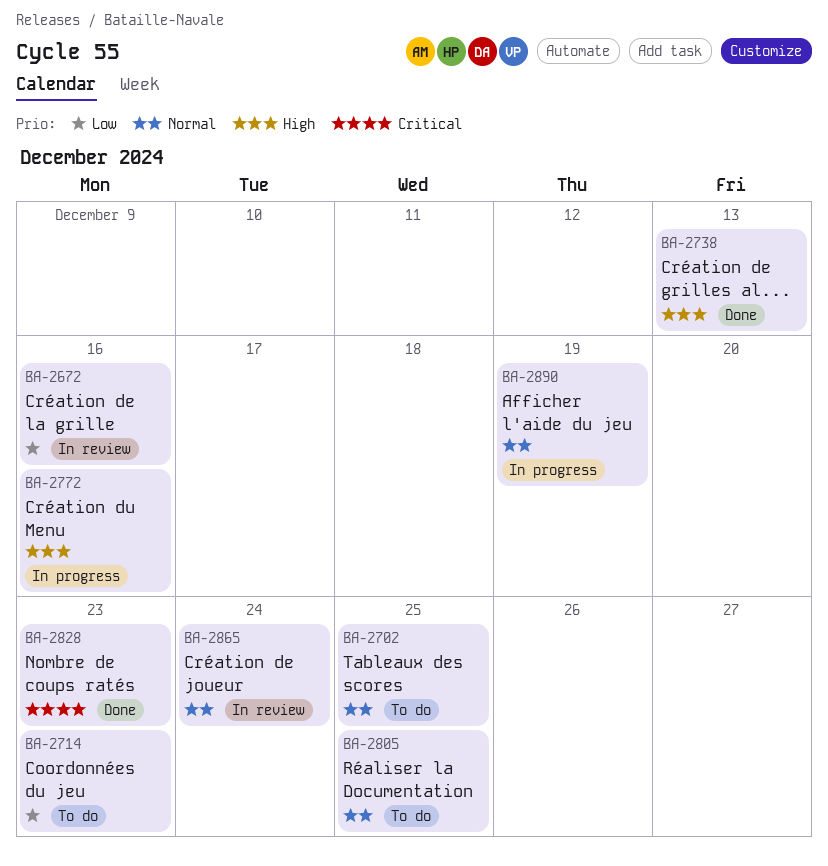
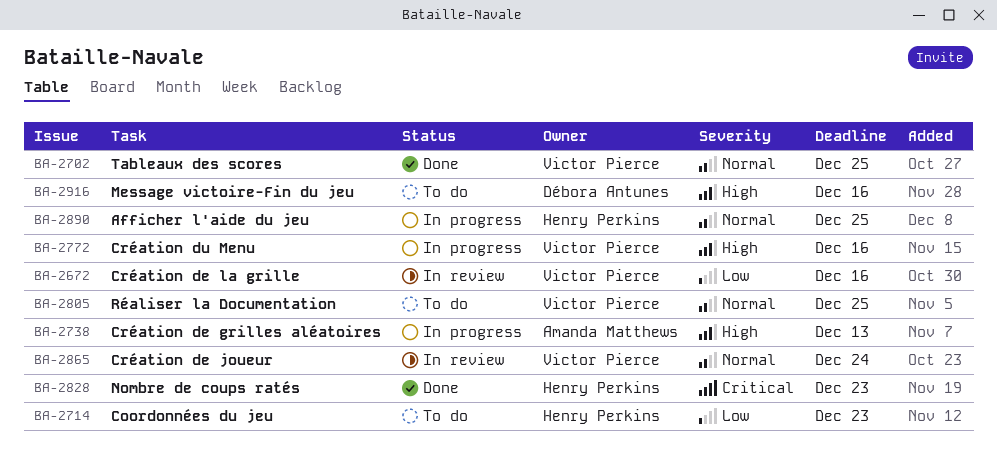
BA-2702, status: To do -> Done
BA-2738, status: Done -> In progress
BA-2890, due: Dec 19 -> Dec 25
BA-2916: none -> present

